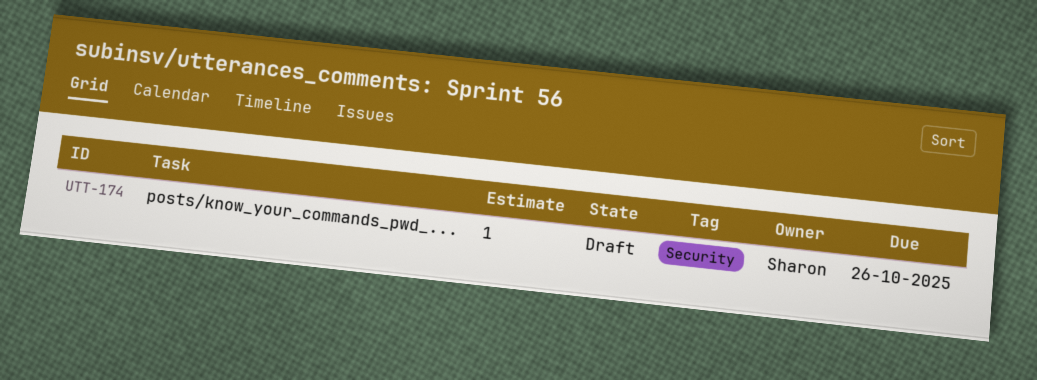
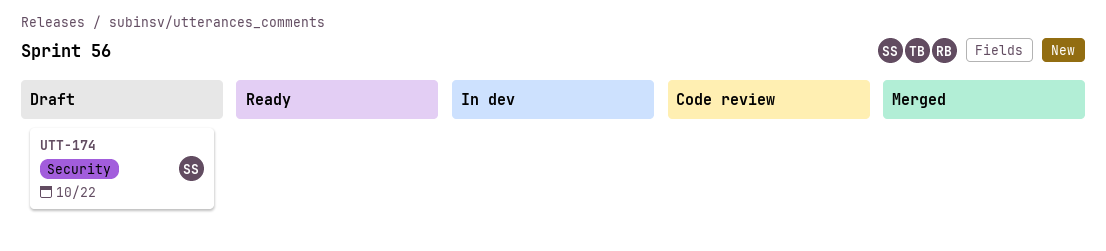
UTT-174, due: Oct 26 -> Oct 22

